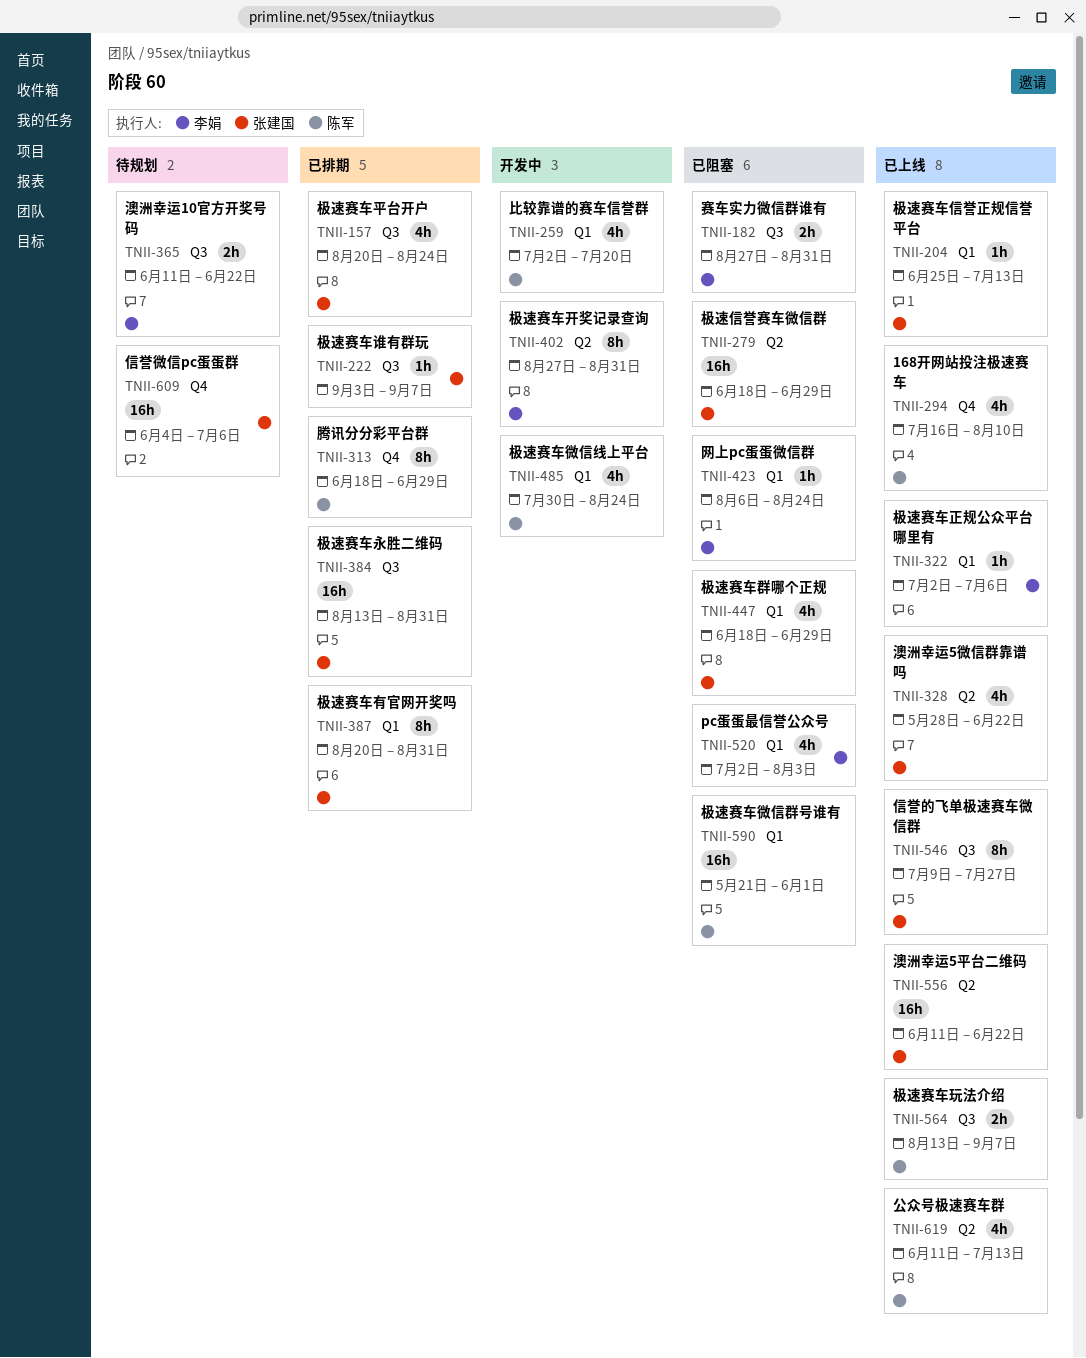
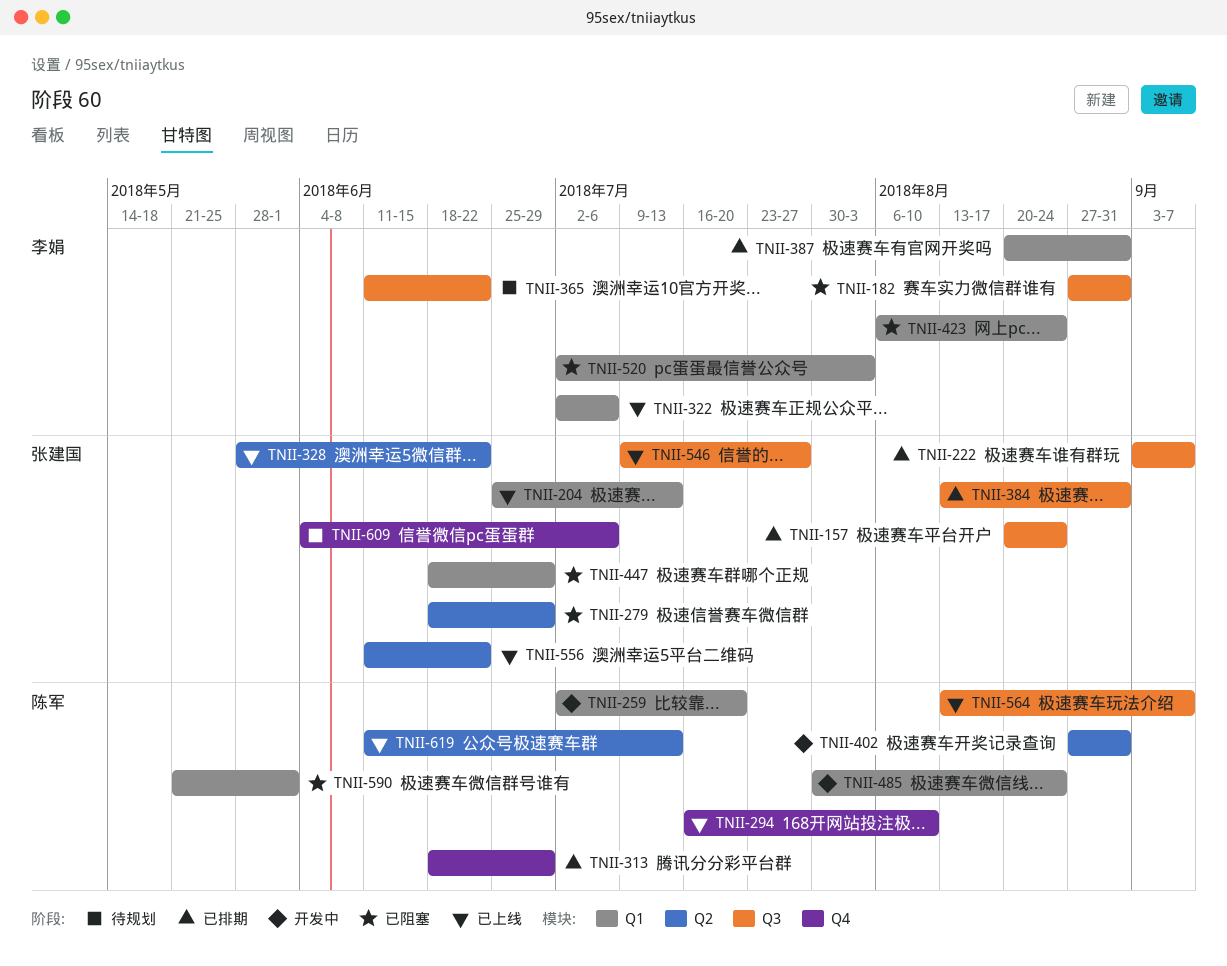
TNII-387, owner: 张建国 -> 李娟
TNII-402, owner: 李娟 -> 陈军

